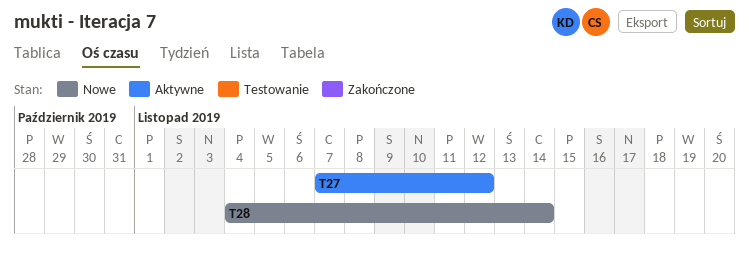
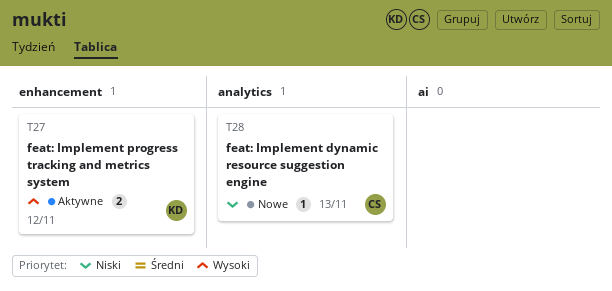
T28, due: Nov 14 -> Nov 13

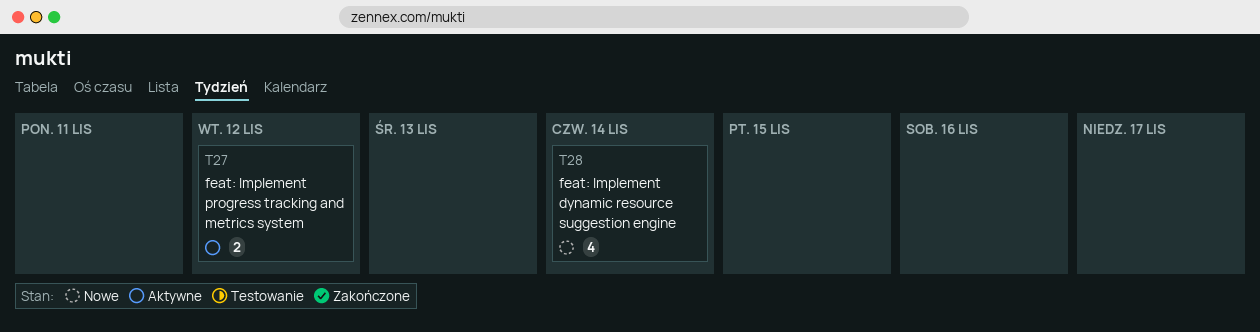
T28, estimate: 1 -> 4
T28, due: Nov 13 -> Nov 14

